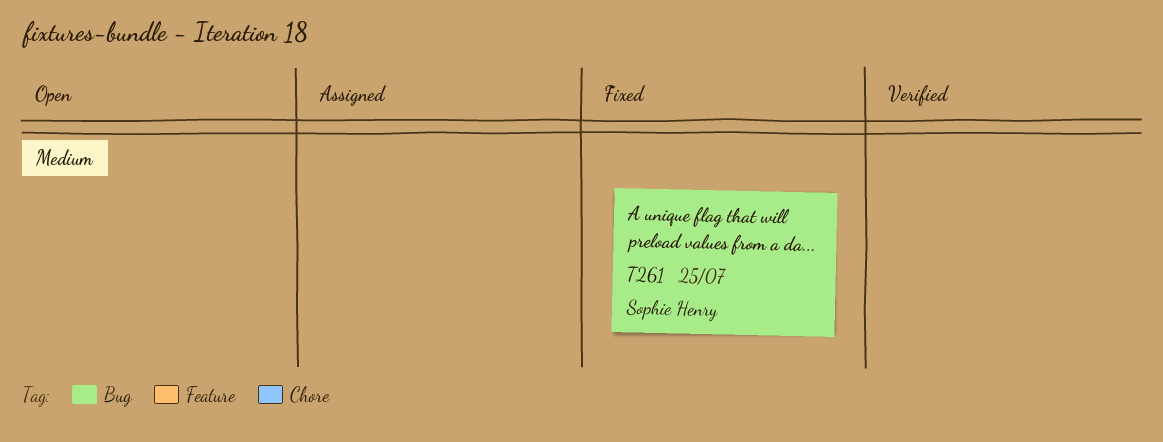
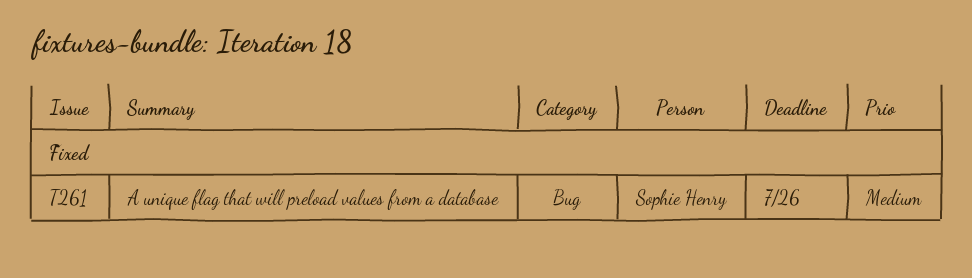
T261, due: Jul 25 -> Jul 26

